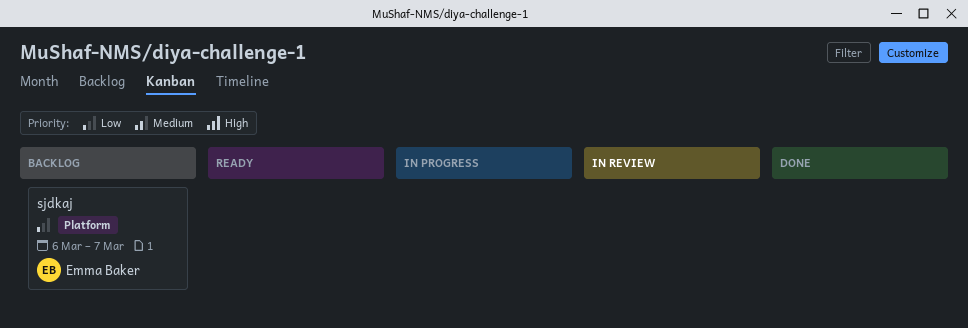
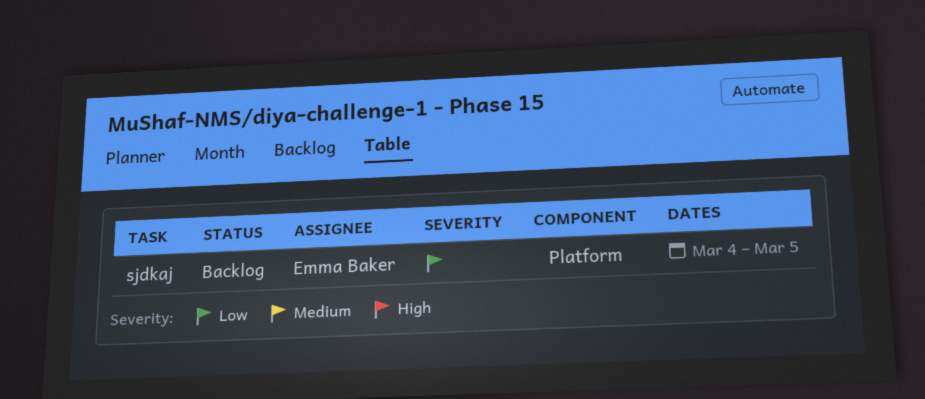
sjdkaj, start: Mar 6 -> Mar 4
sjdkaj, due: Mar 7 -> Mar 5

